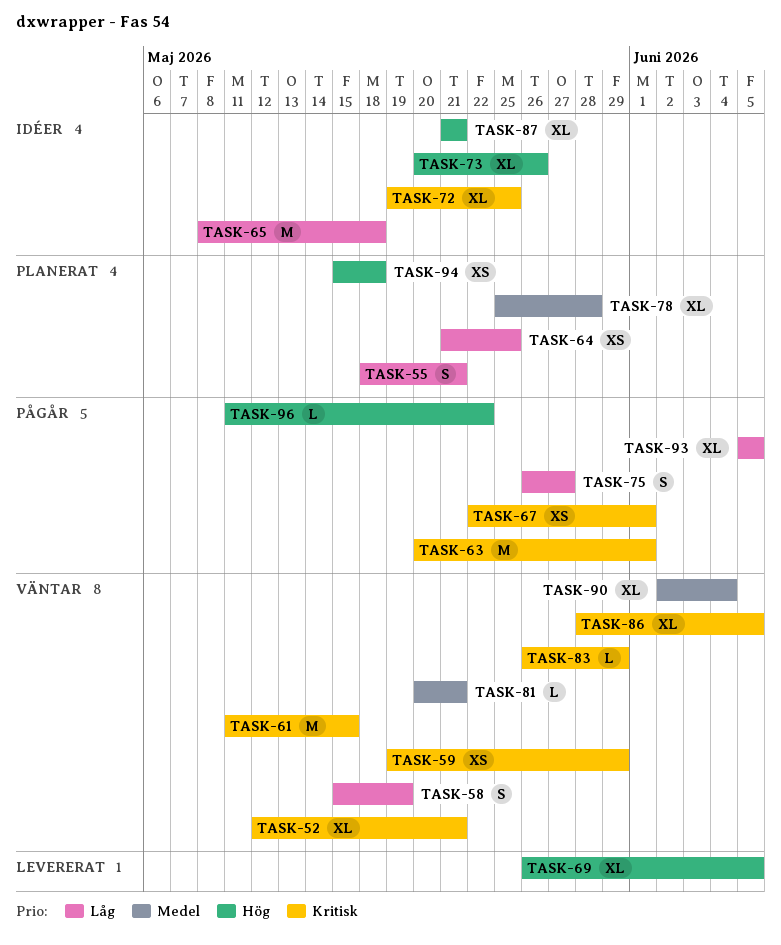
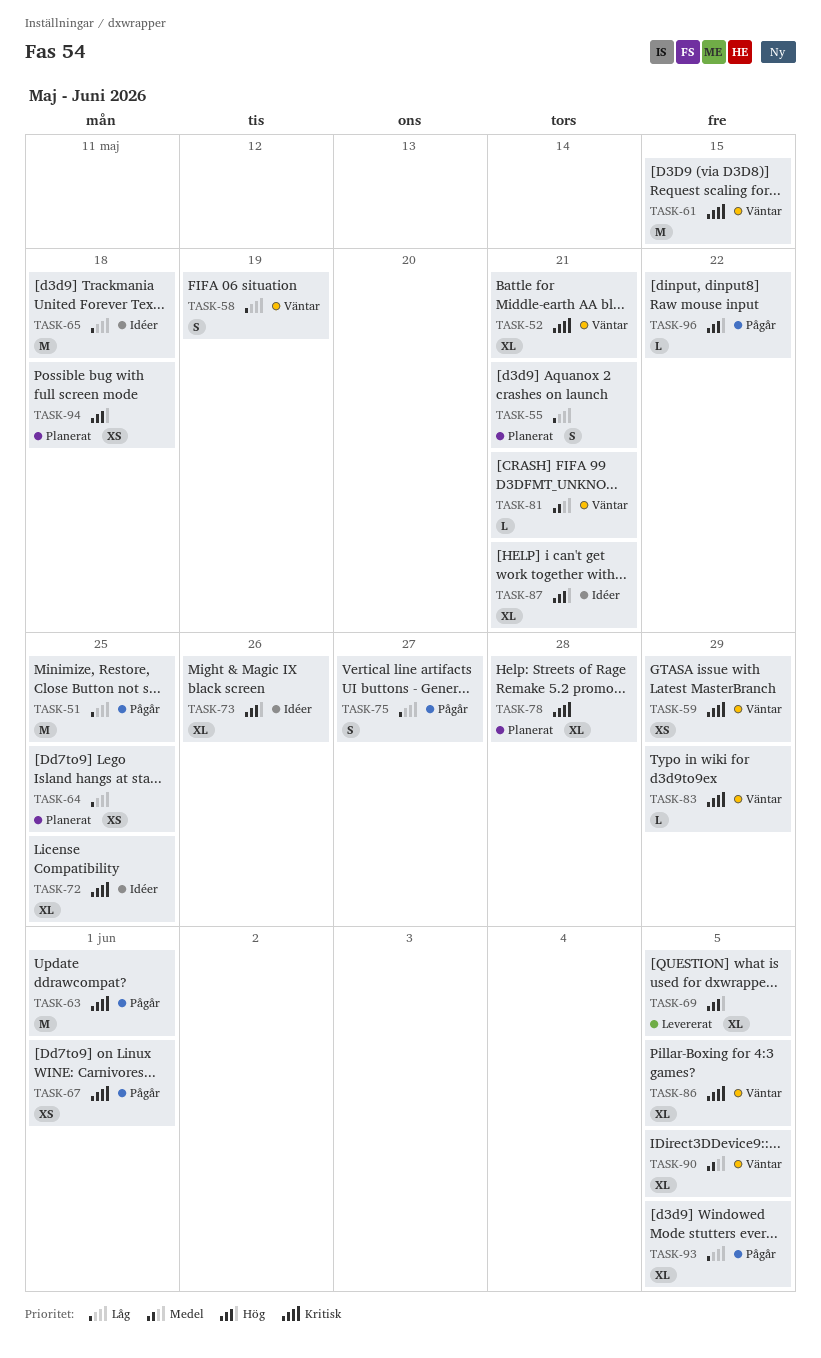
TASK-51: none -> present
TASK-78, priority: Medel -> Kritisk
TASK-90, due: Jun 4 -> Jun 5

